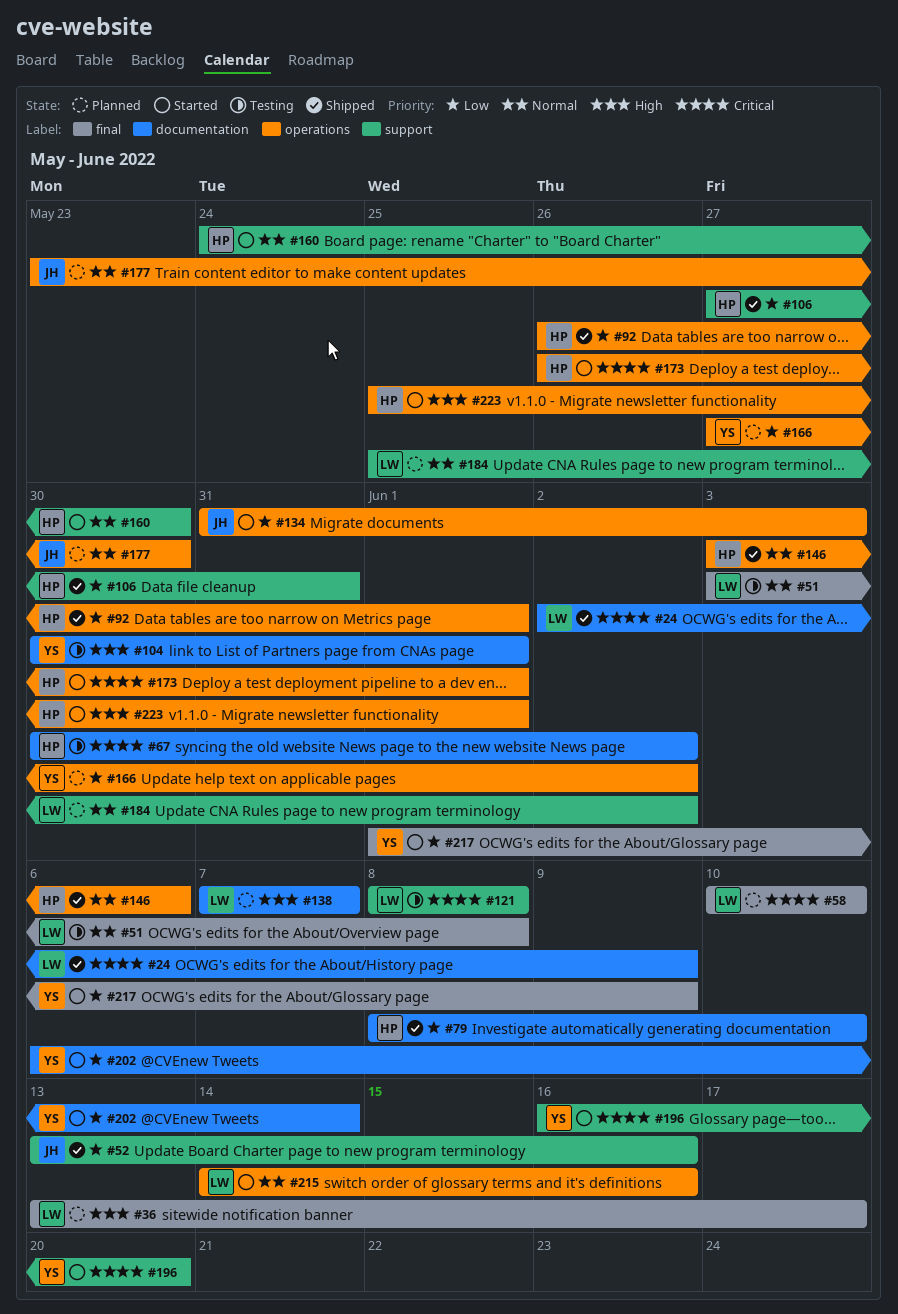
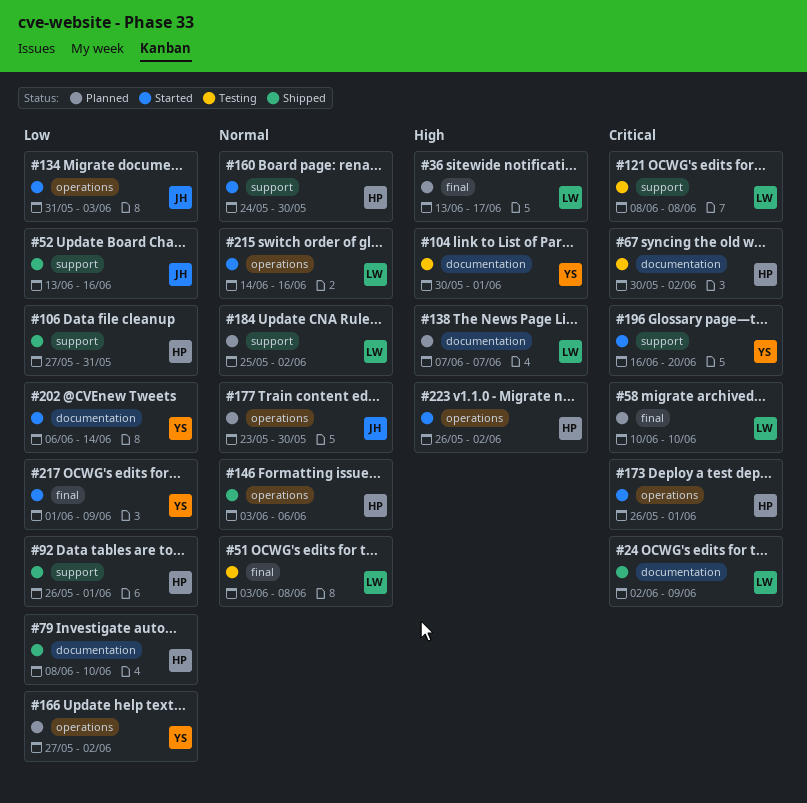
#92, label: operations -> support
#223, start: May 25 -> May 26
#223, due: Jun 1 -> Jun 2

